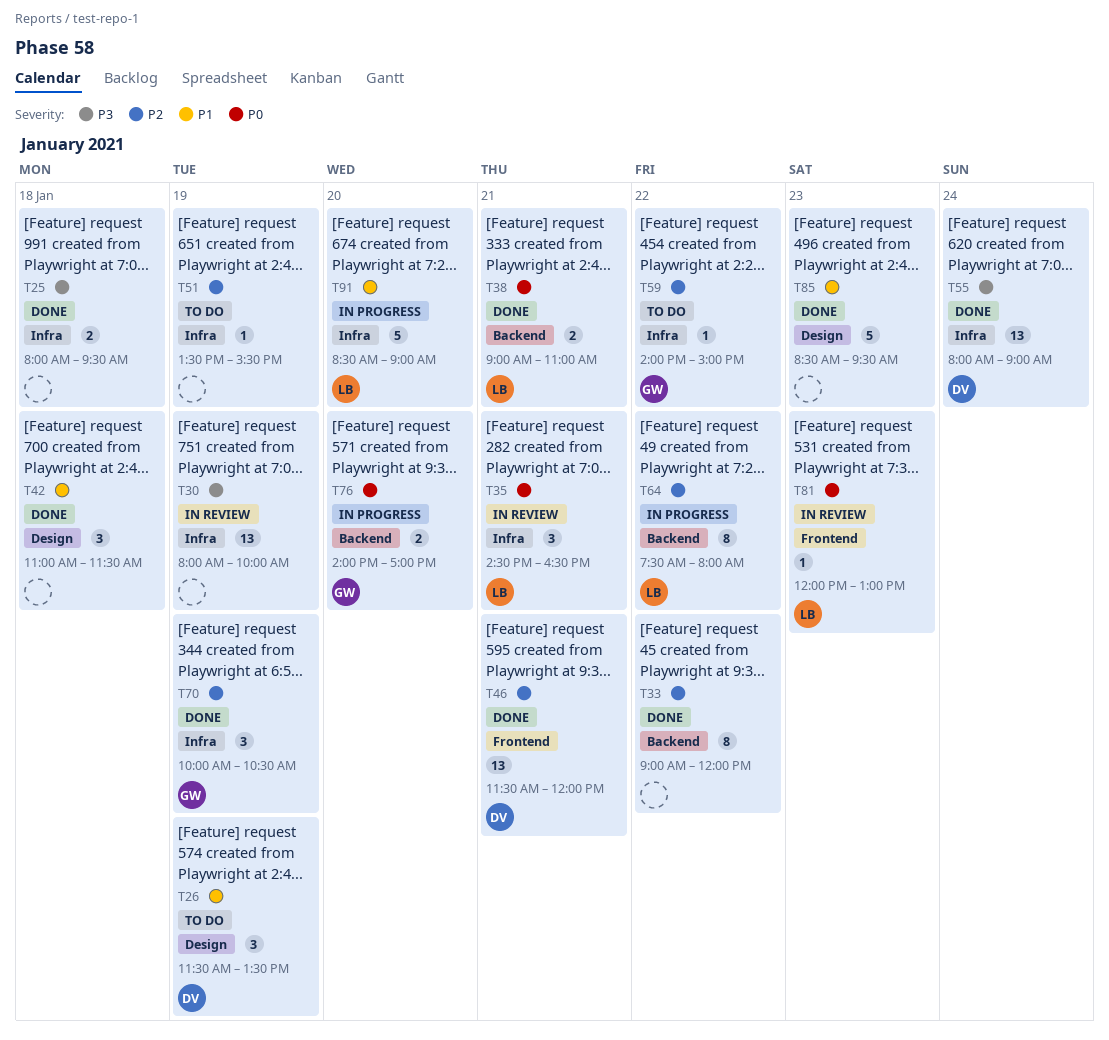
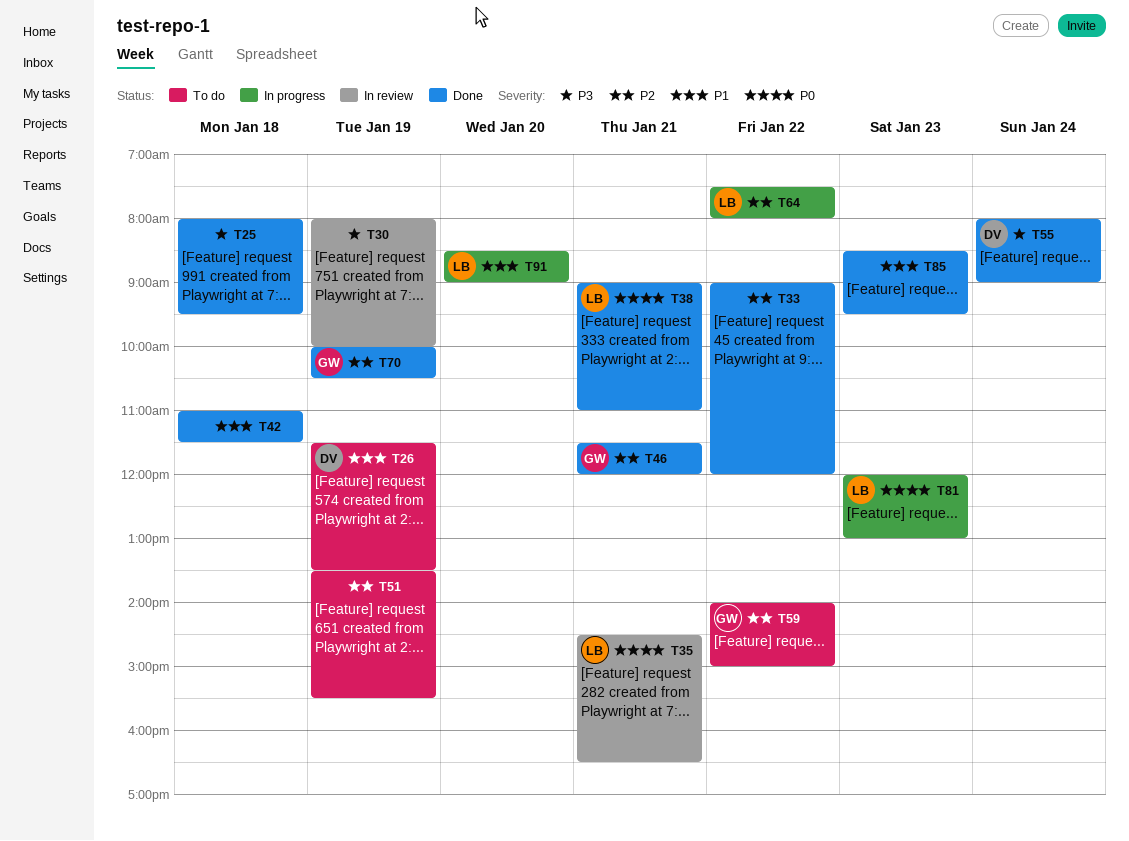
T46, owner: DV -> GW
T76: present -> none
T81, status: In review -> In progress

